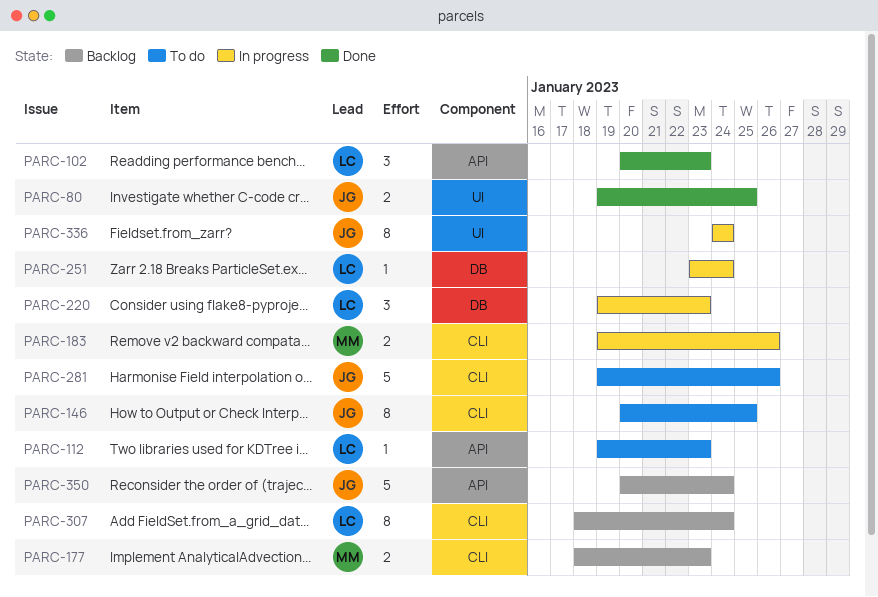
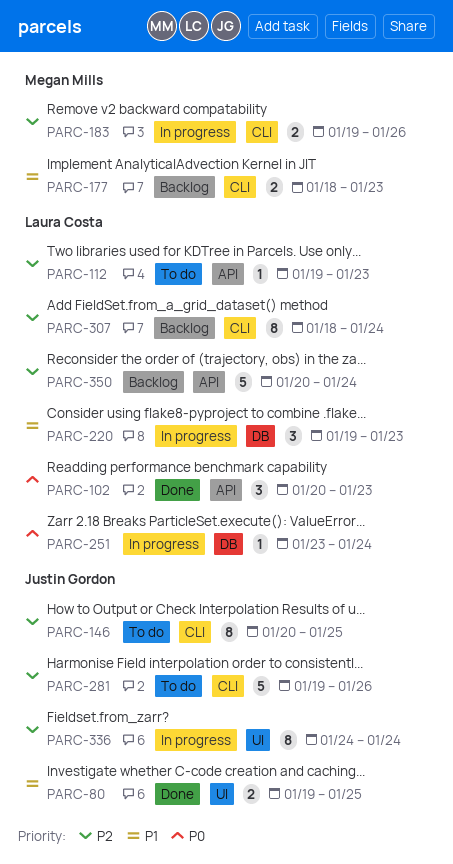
PARC-350, owner: Justin Gordon -> Laura Costa

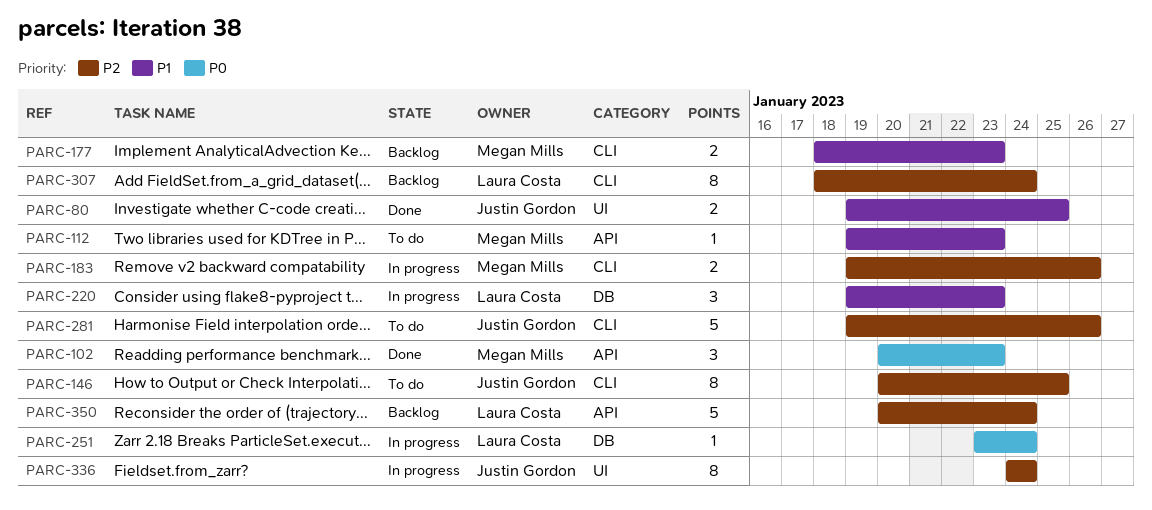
PARC-102, owner: Laura Costa -> Megan Mills
PARC-112, owner: Laura Costa -> Megan Mills
PARC-112, priority: P2 -> P1

